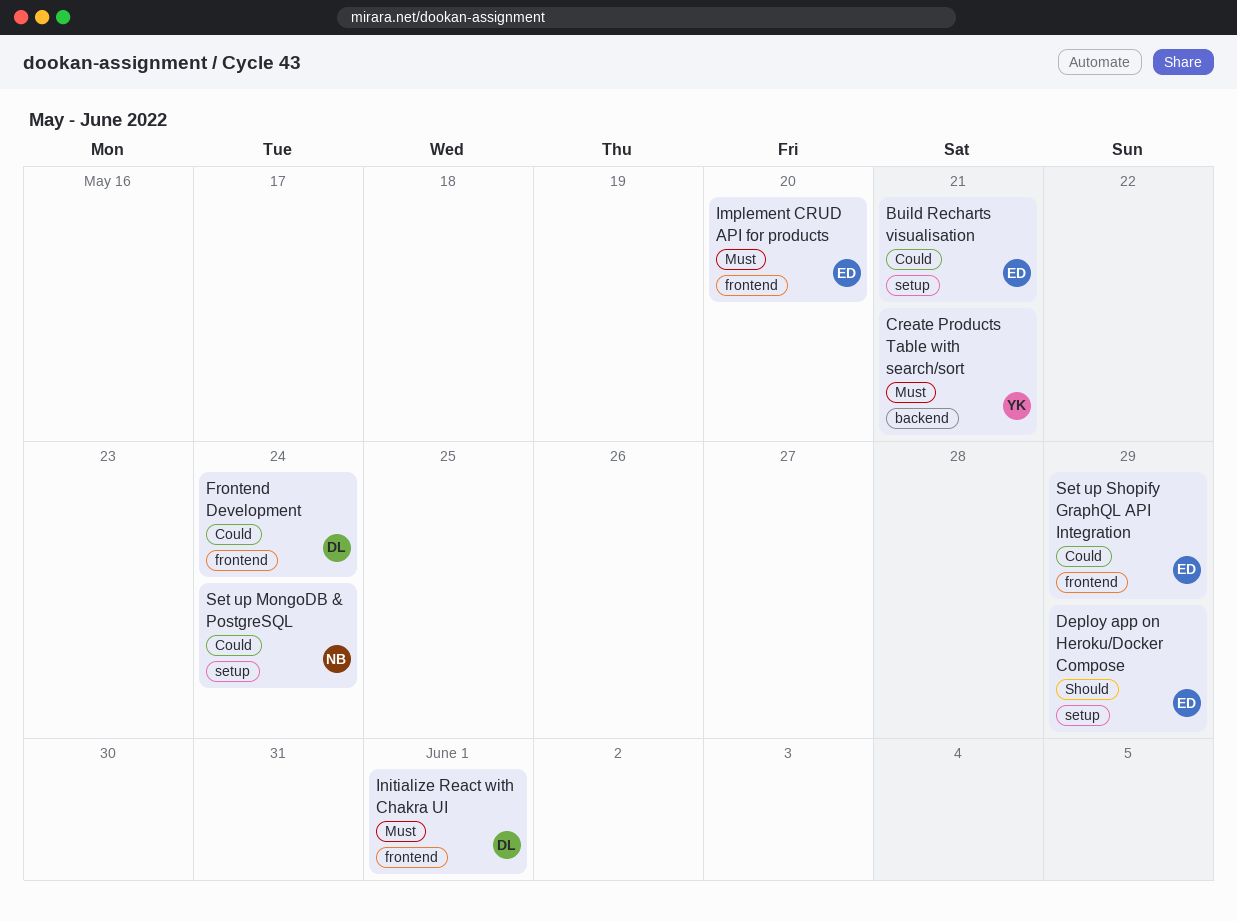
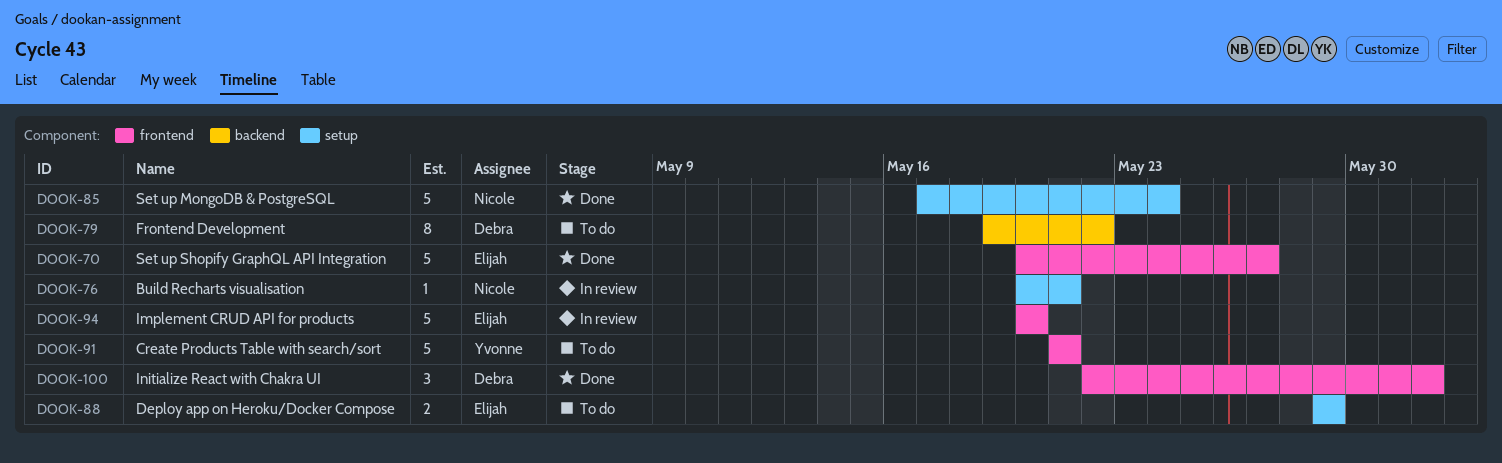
Build Recharts visualisation, owner: Elijah -> Nicole
Create Products Table with search/sort, label: backend -> frontend
Frontend Development, label: frontend -> backend
Frontend Development, due: May 24 -> May 22
Set up Shopify GraphQL API Integration, due: May 29 -> May 27

